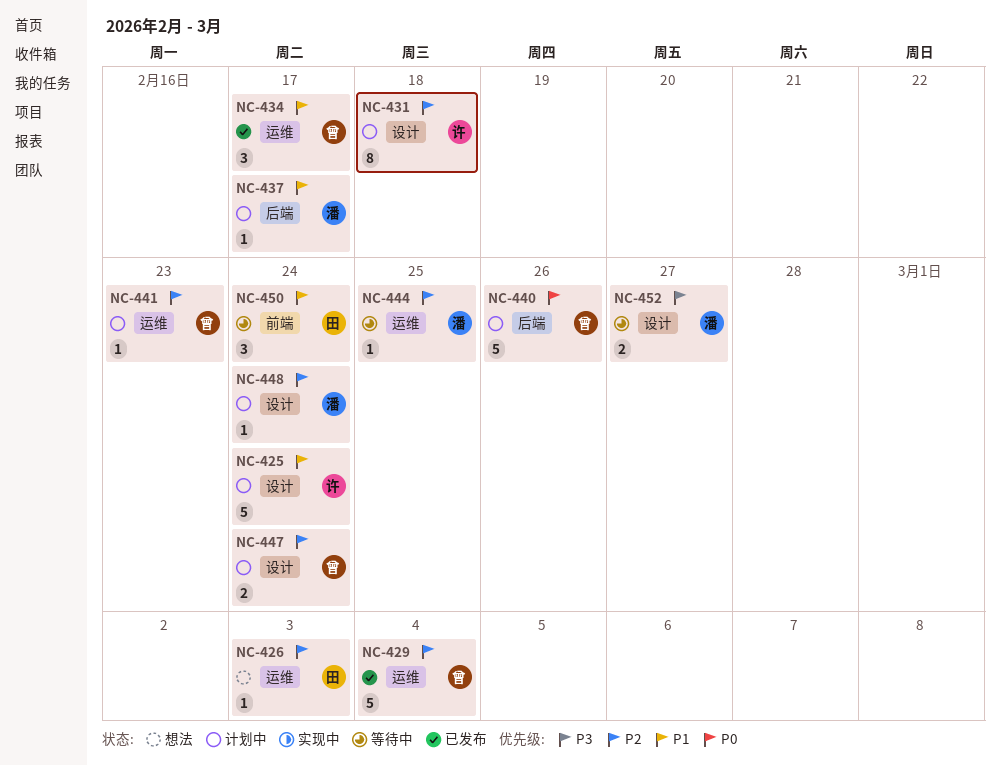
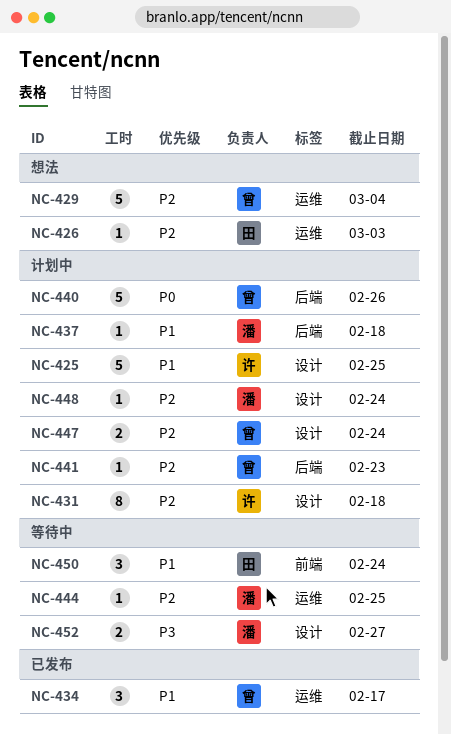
NC-425, due: Feb 24 -> Feb 25
NC-429, status: 已发布 -> 想法
NC-437, due: Feb 17 -> Feb 18
NC-441, label: 运维 -> 后端

